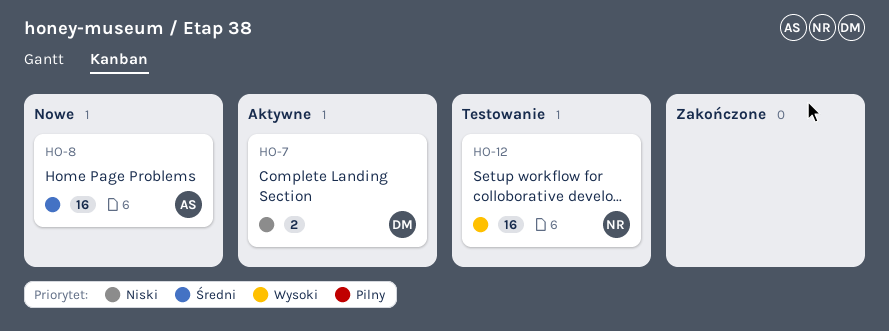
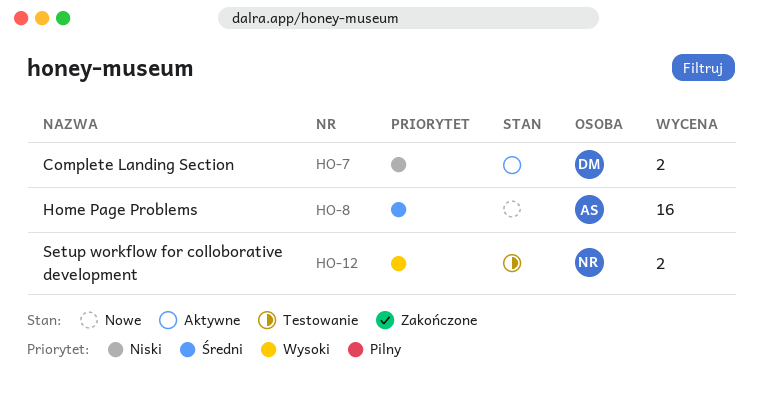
HO-12, estimate: 16 -> 2

